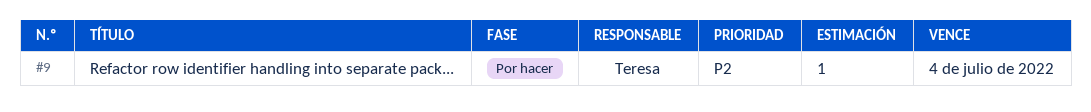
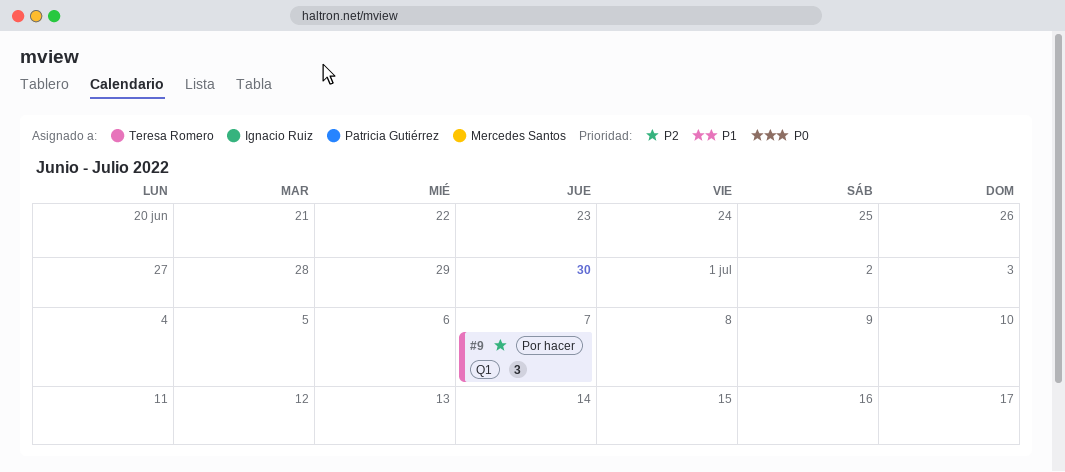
#9, estimate: 1 -> 3
#9, due: Jul 4 -> Jul 7

